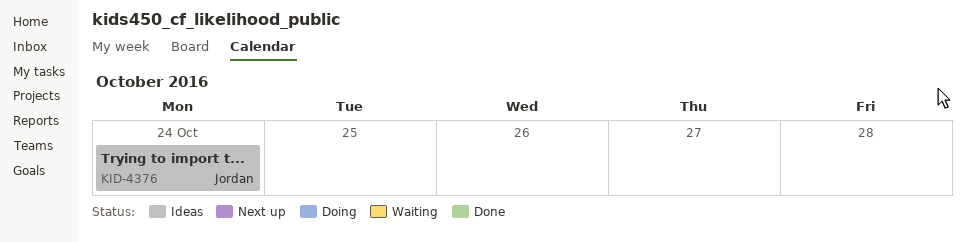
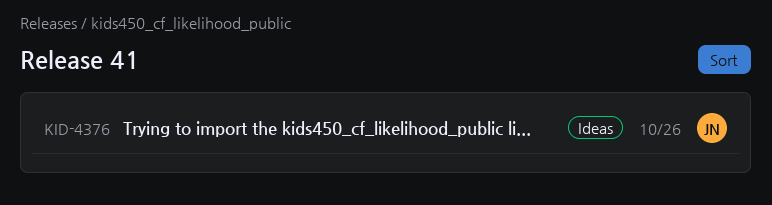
KID-4376, due: Oct 24 -> Oct 26

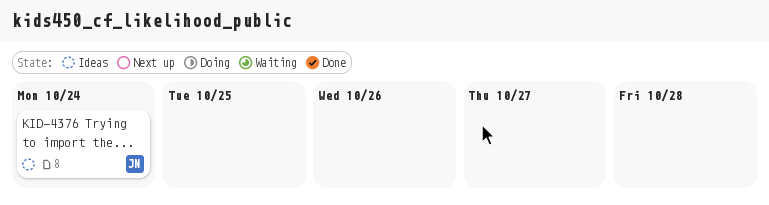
KID-4376, due: Oct 26 -> Oct 24

